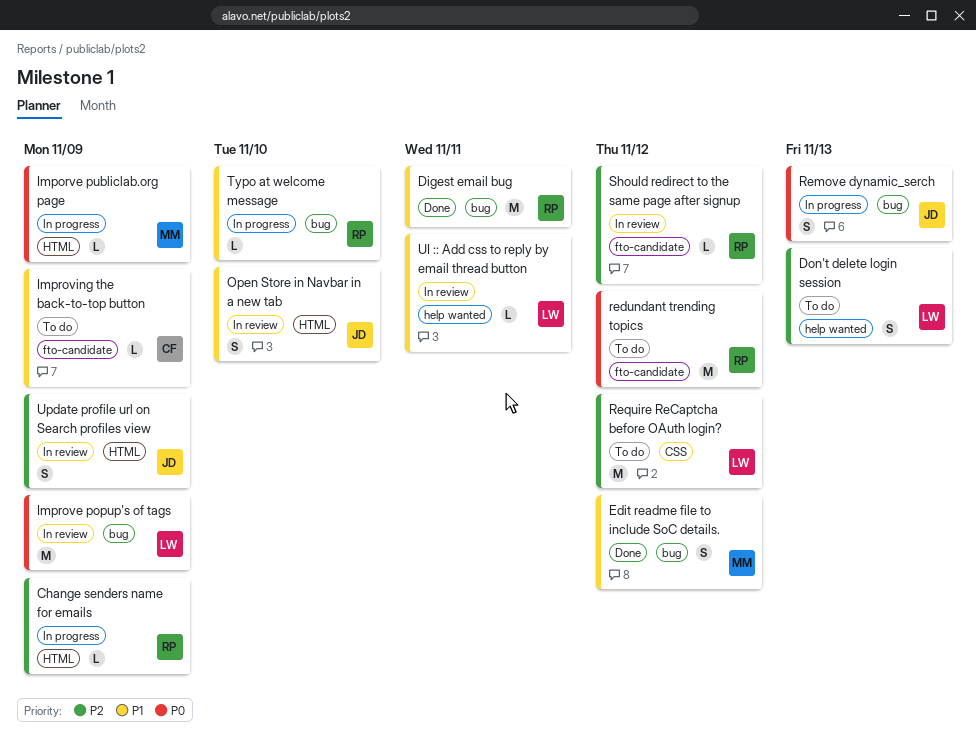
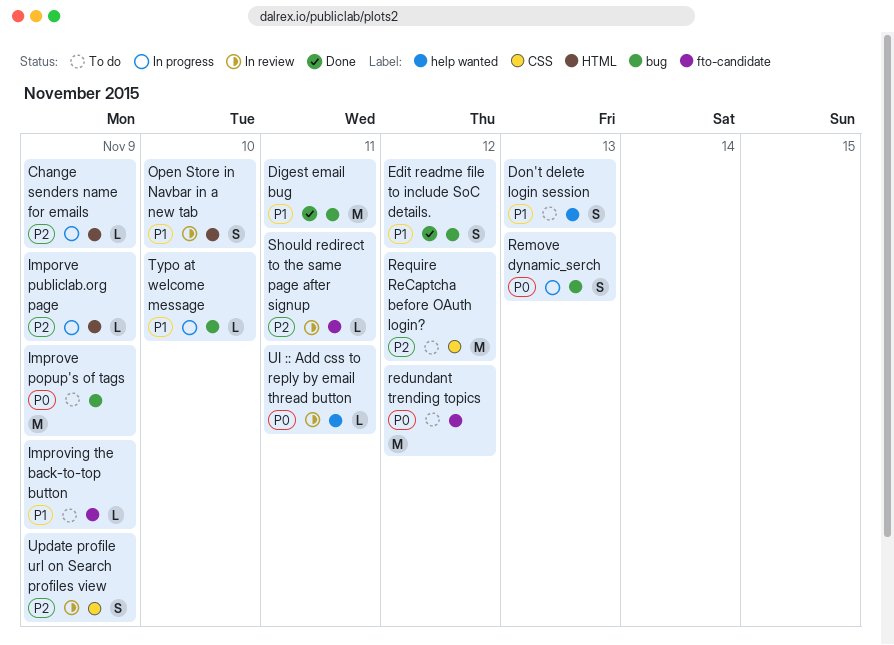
Don't delete login session, priority: P2 -> P1
Imporve publiclab.org page, priority: P0 -> P2
Improve popup's of tags, status: In review -> To do
Should redirect to the same page after signup, due: Nov 12 -> Nov 11
UI :: Add css to reply by email thread button, priority: P1 -> P0
Update profile url on Search profiles view, label: HTML -> CSS

